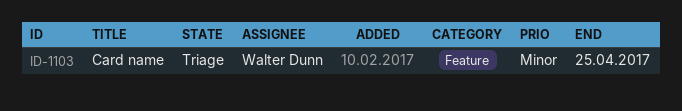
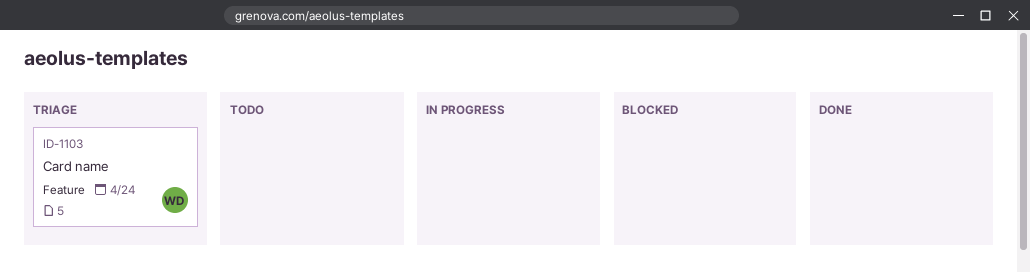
ID-1103, due: Apr 25 -> Apr 24

